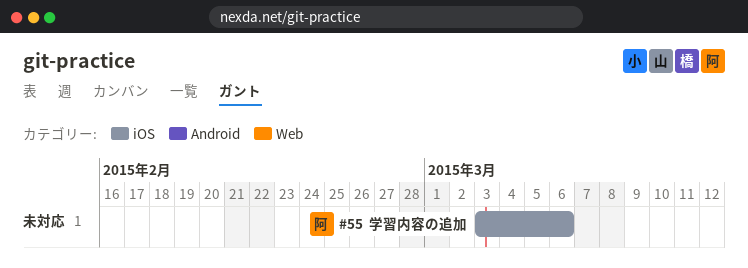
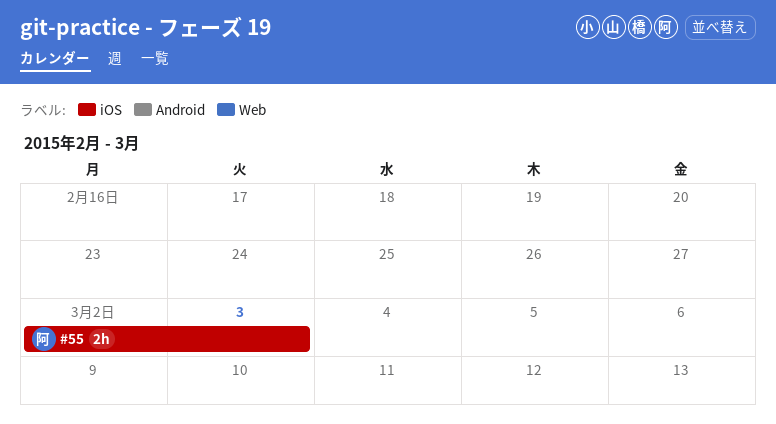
#55, start: Mar 3 -> Mar 2
#55, due: Mar 6 -> Mar 3

